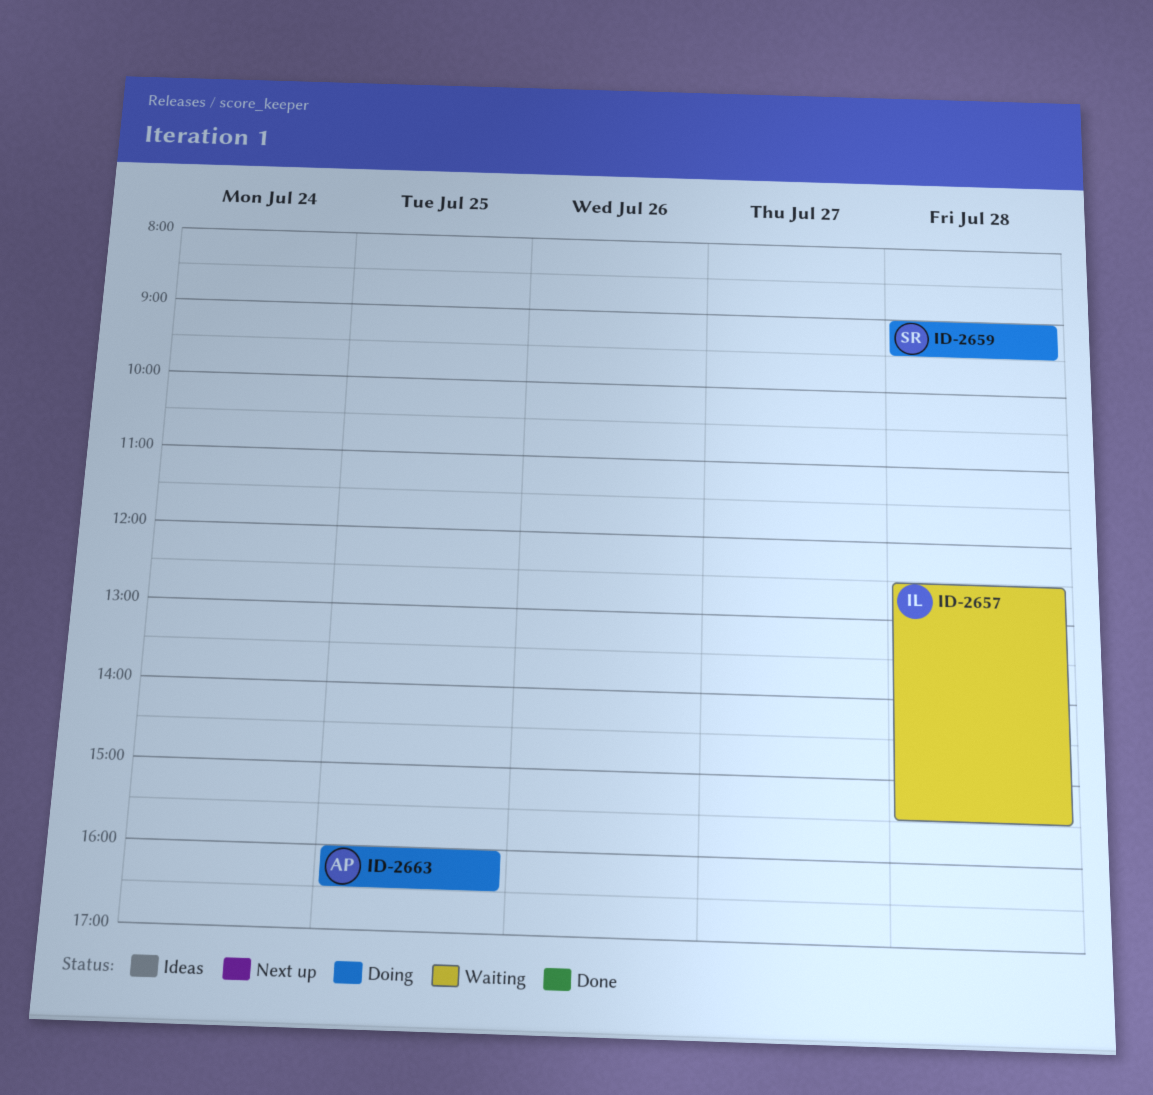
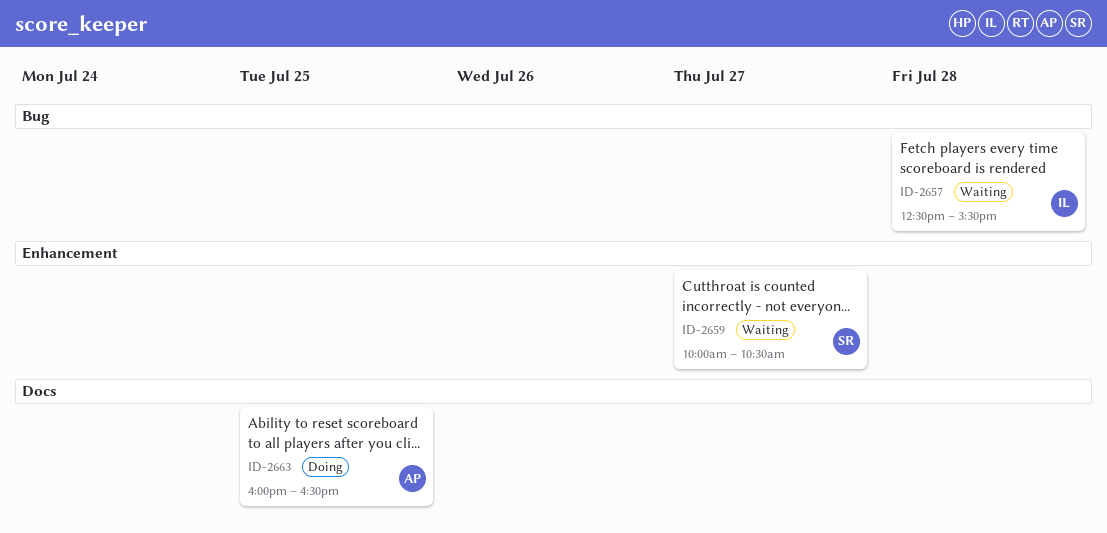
ID-2659, status: Doing -> Waiting
ID-2659, day: Jul 28 -> Jul 27
ID-2659, begins: 09:00 -> 10:00
ID-2659, ends: 09:30 -> 10:30

